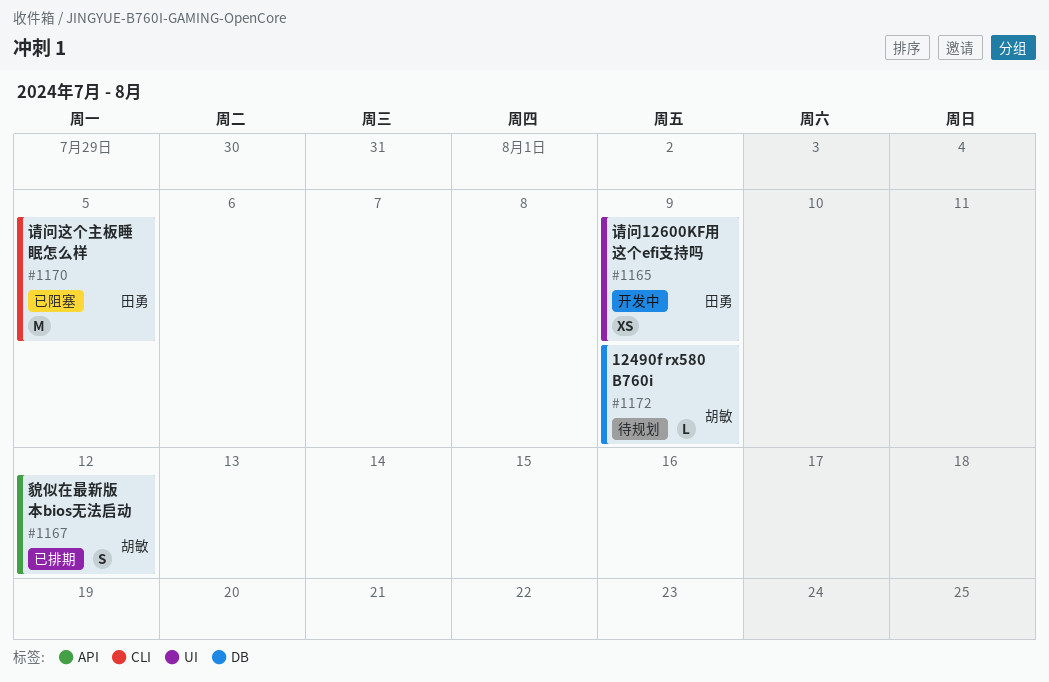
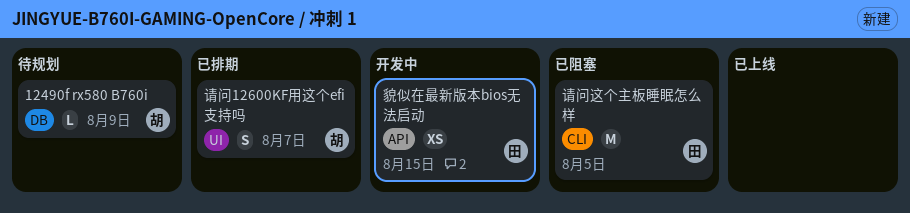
请问12600KF用这个efi支持吗, status: 开发中 -> 已排期
请问12600KF用这个efi支持吗, owner: 田勇 -> 胡敏
请问12600KF用这个efi支持吗, estimate: XS -> S
请问12600KF用这个efi支持吗, due: Aug 9 -> Aug 7
貌似在最新版本bios无法启动, status: 已排期 -> 开发中
貌似在最新版本bios无法启动, owner: 胡敏 -> 田勇
貌似在最新版本bios无法启动, estimate: S -> XS
貌似在最新版本bios无法启动, due: Aug 12 -> Aug 15

